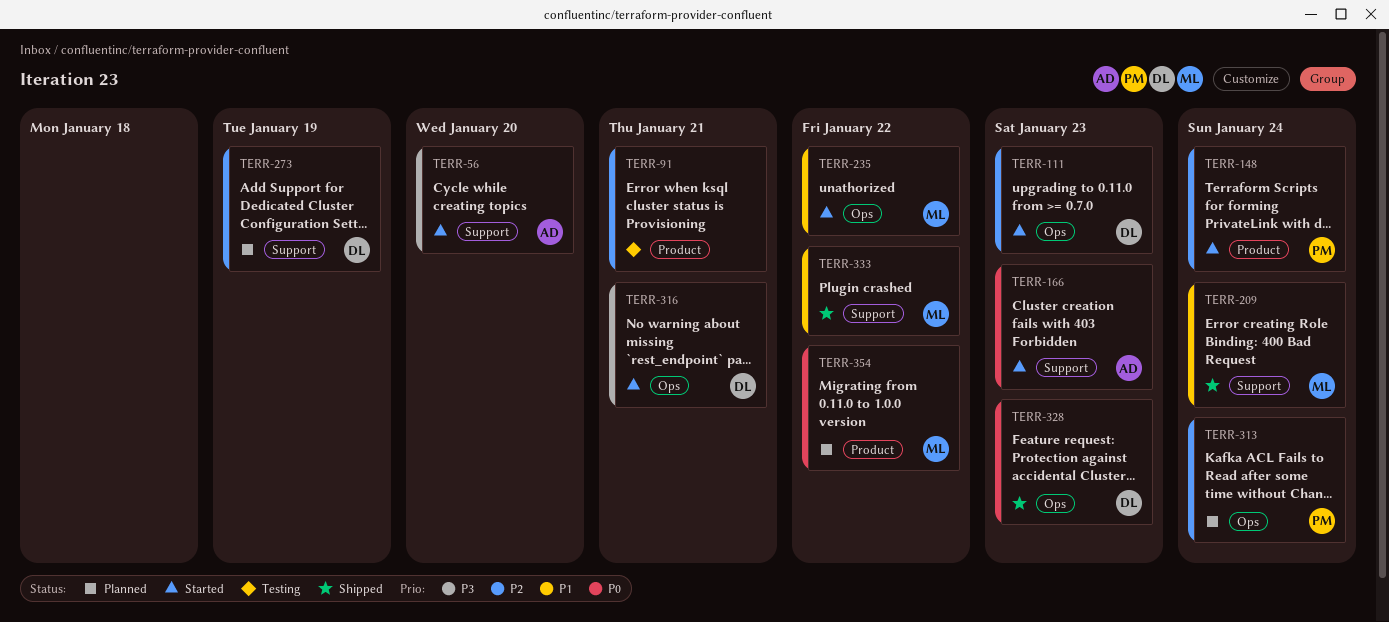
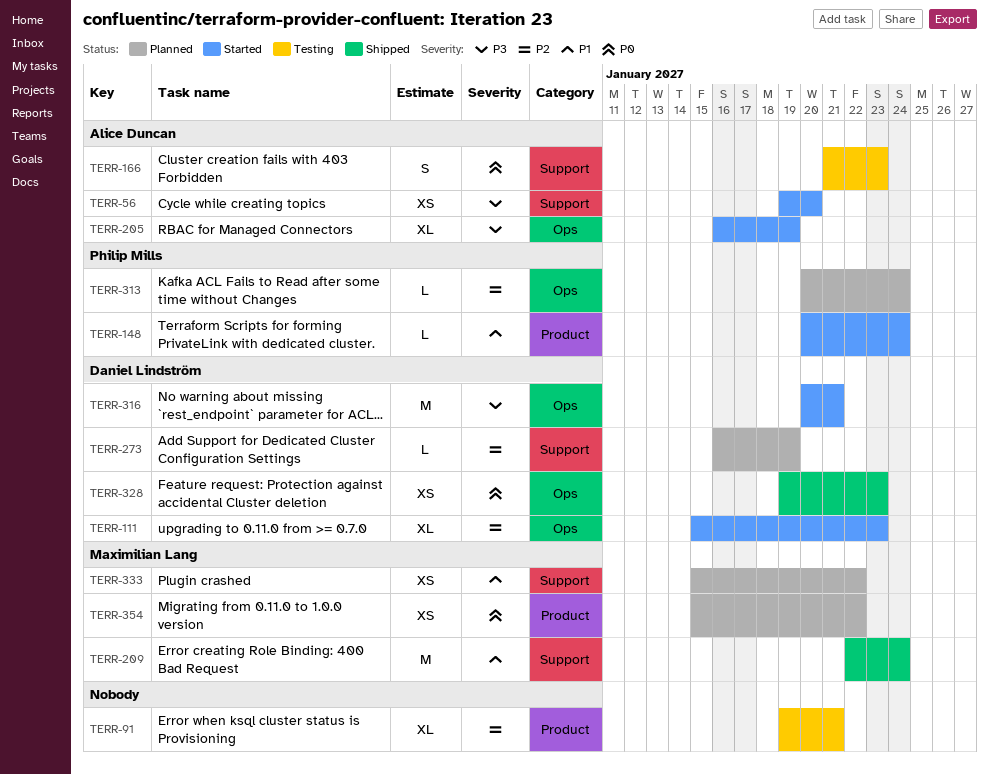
TERR-148, priority: P2 -> P1
TERR-166, status: Started -> Testing
TERR-205: none -> present
TERR-235: present -> none
TERR-333, status: Shipped -> Planned

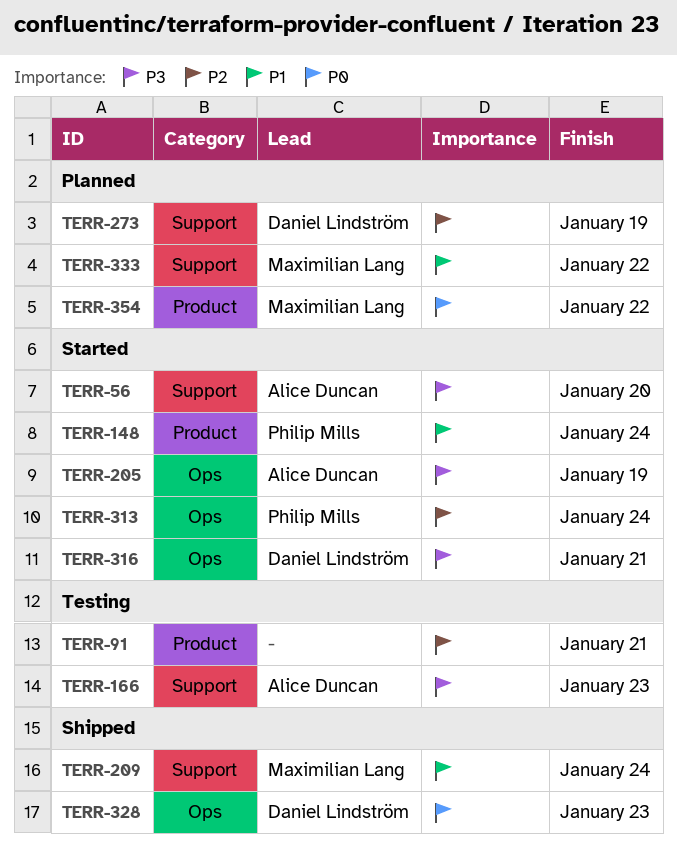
TERR-111: present -> none
TERR-166, priority: P0 -> P3
TERR-313, status: Planned -> Started

